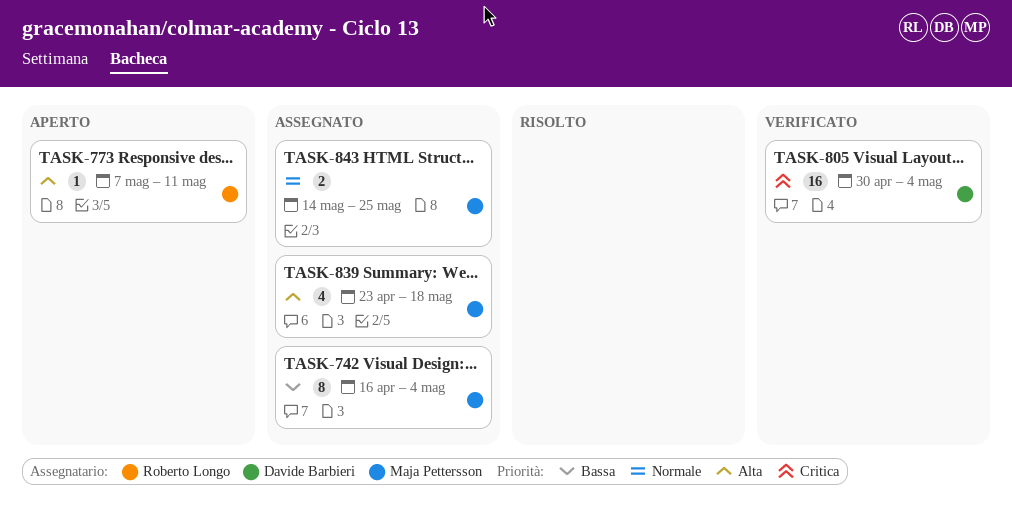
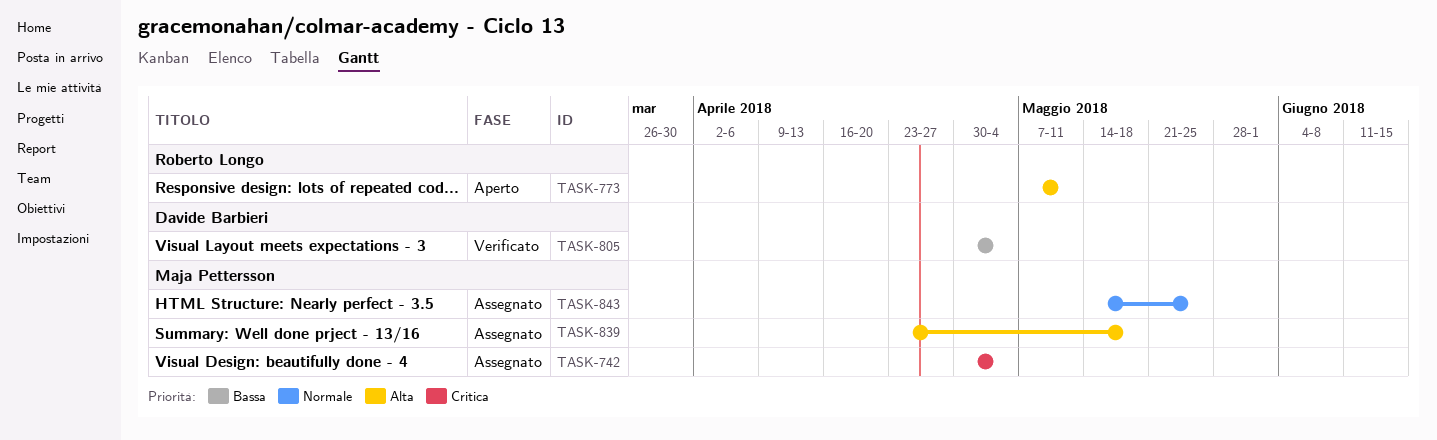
TASK-742, priority: Bassa -> Critica
TASK-742, start: Apr 16 -> Apr 30
TASK-805, priority: Critica -> Bassa

